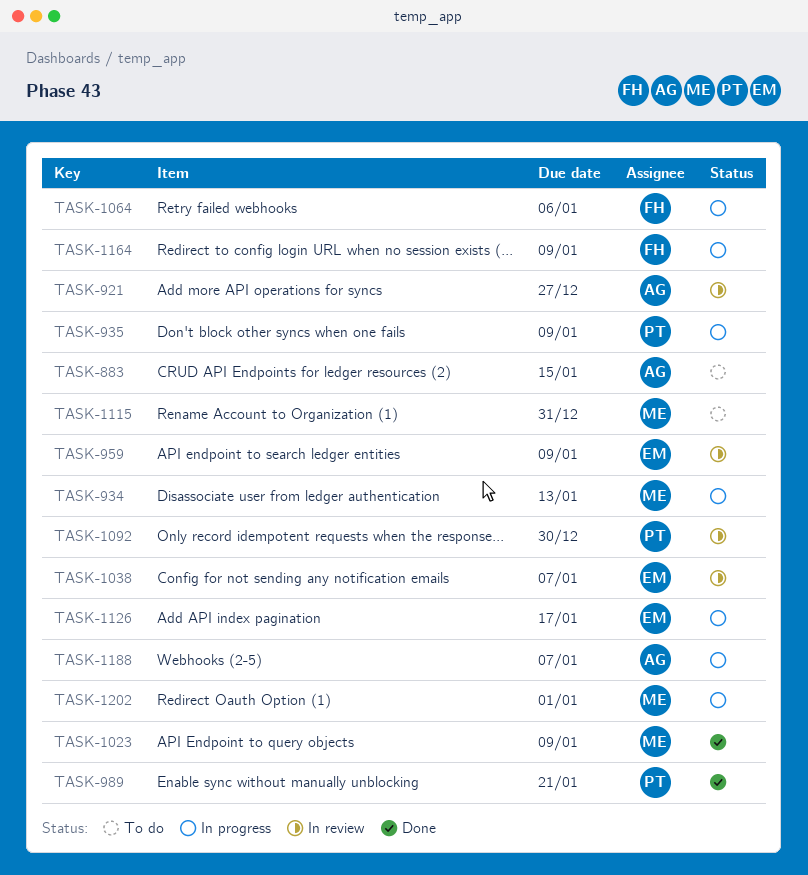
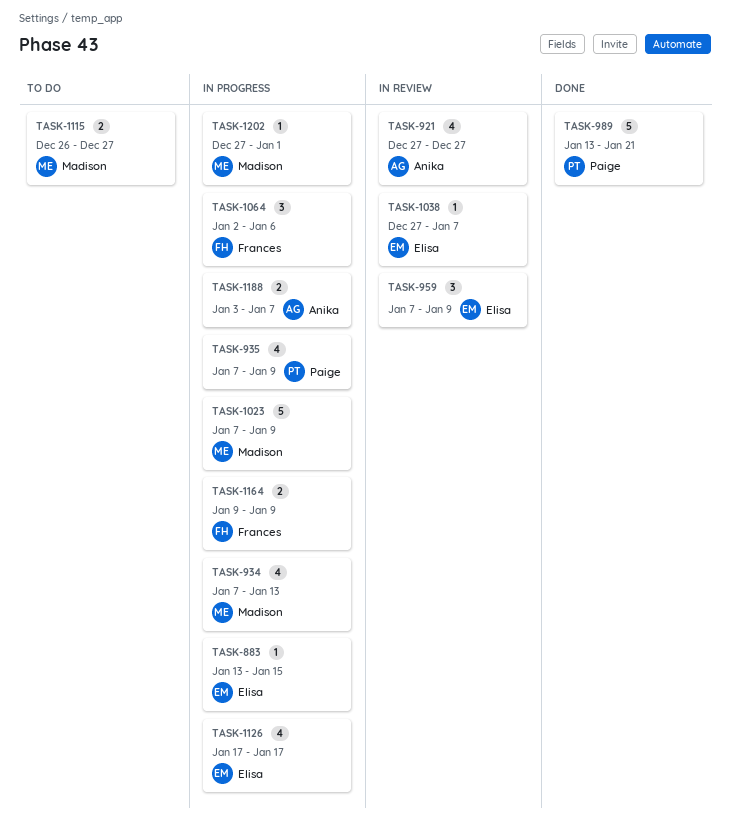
TASK-883, status: To do -> In progress
TASK-883, owner: Anika -> Elisa
TASK-1023, status: Done -> In progress
TASK-1092: present -> none
TASK-1115, due: Dec 31 -> Dec 27

